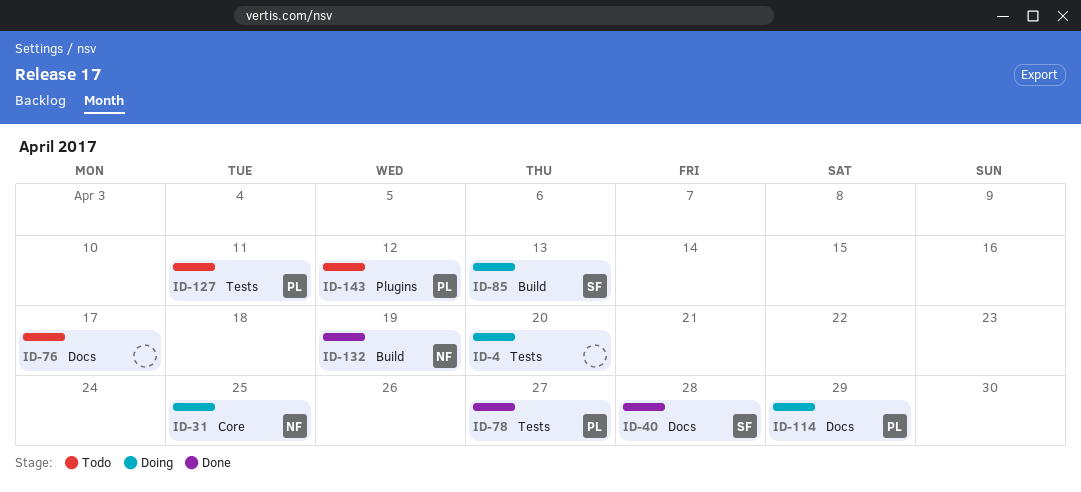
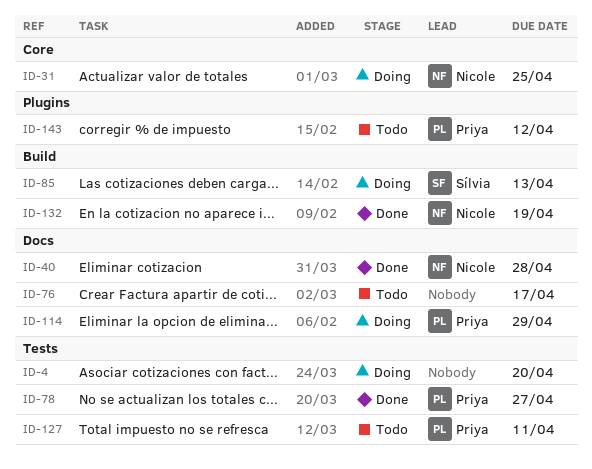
ID-40, owner: Sílvia -> Nicole

